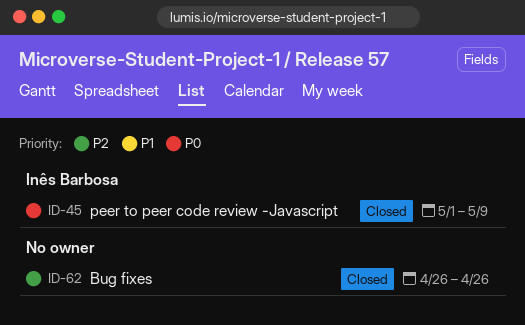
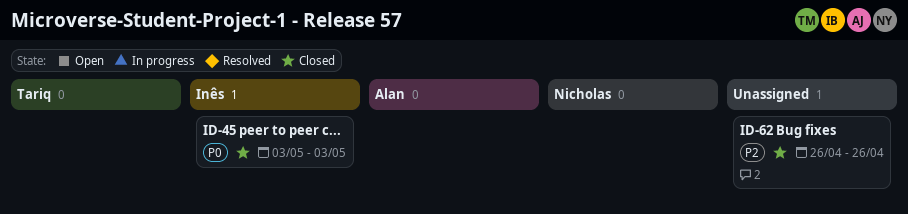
ID-45, start: May 1 -> May 3
ID-45, due: May 9 -> May 3

